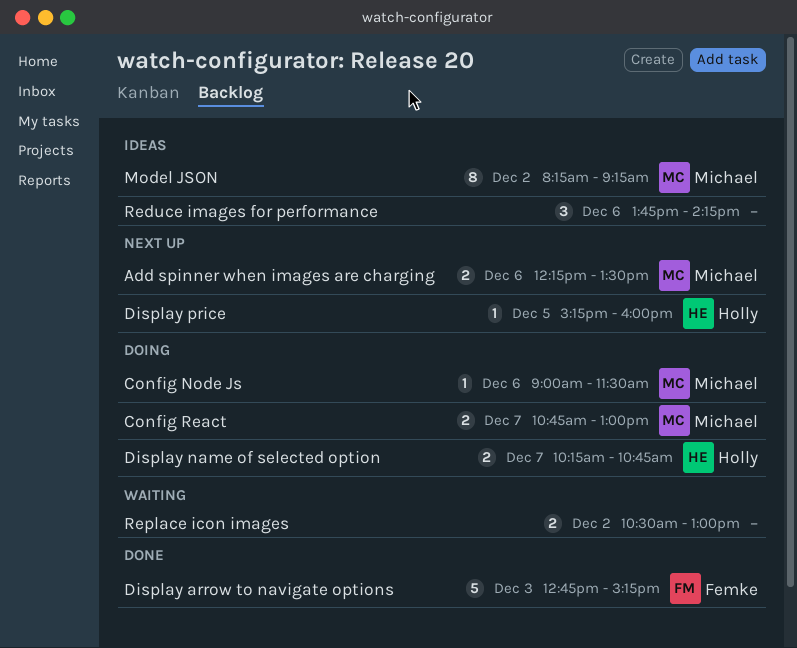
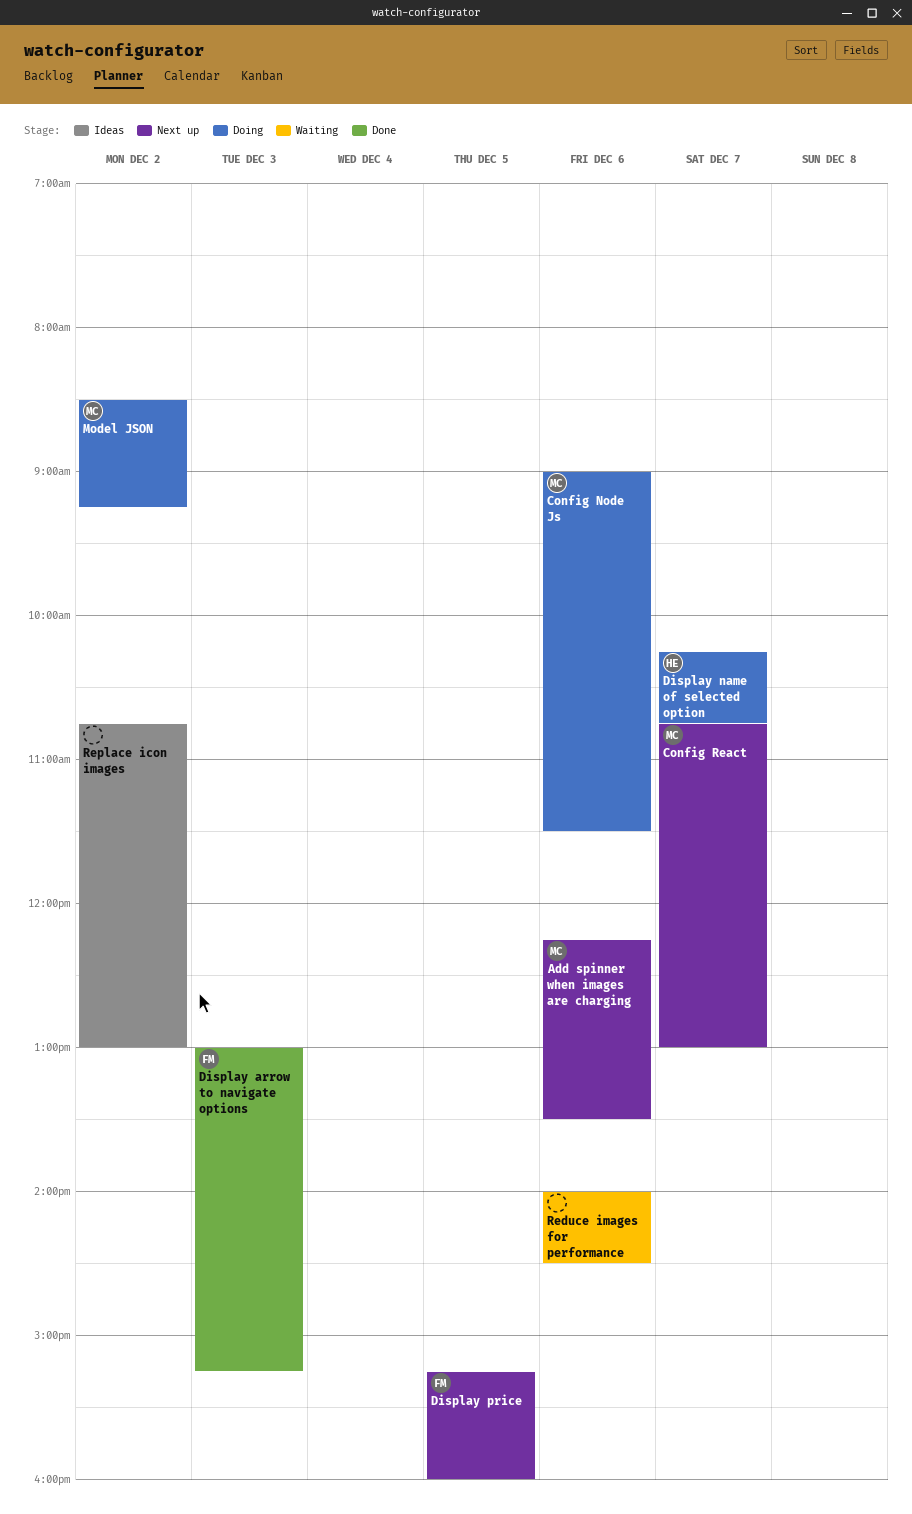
Config React, status: Doing -> Next up
Display arrow to navigate options, begins: 12:45 -> 13:00
Display price, owner: Holly -> Femke
Model JSON, status: Ideas -> Doing
Model JSON, begins: 08:15 -> 08:30
Reduce images for performance, status: Ideas -> Waiting
Reduce images for performance, begins: 13:45 -> 14:00
Reduce images for performance, ends: 14:15 -> 14:30
Replace icon images, status: Waiting -> Ideas
Replace icon images, begins: 10:30 -> 10:45

